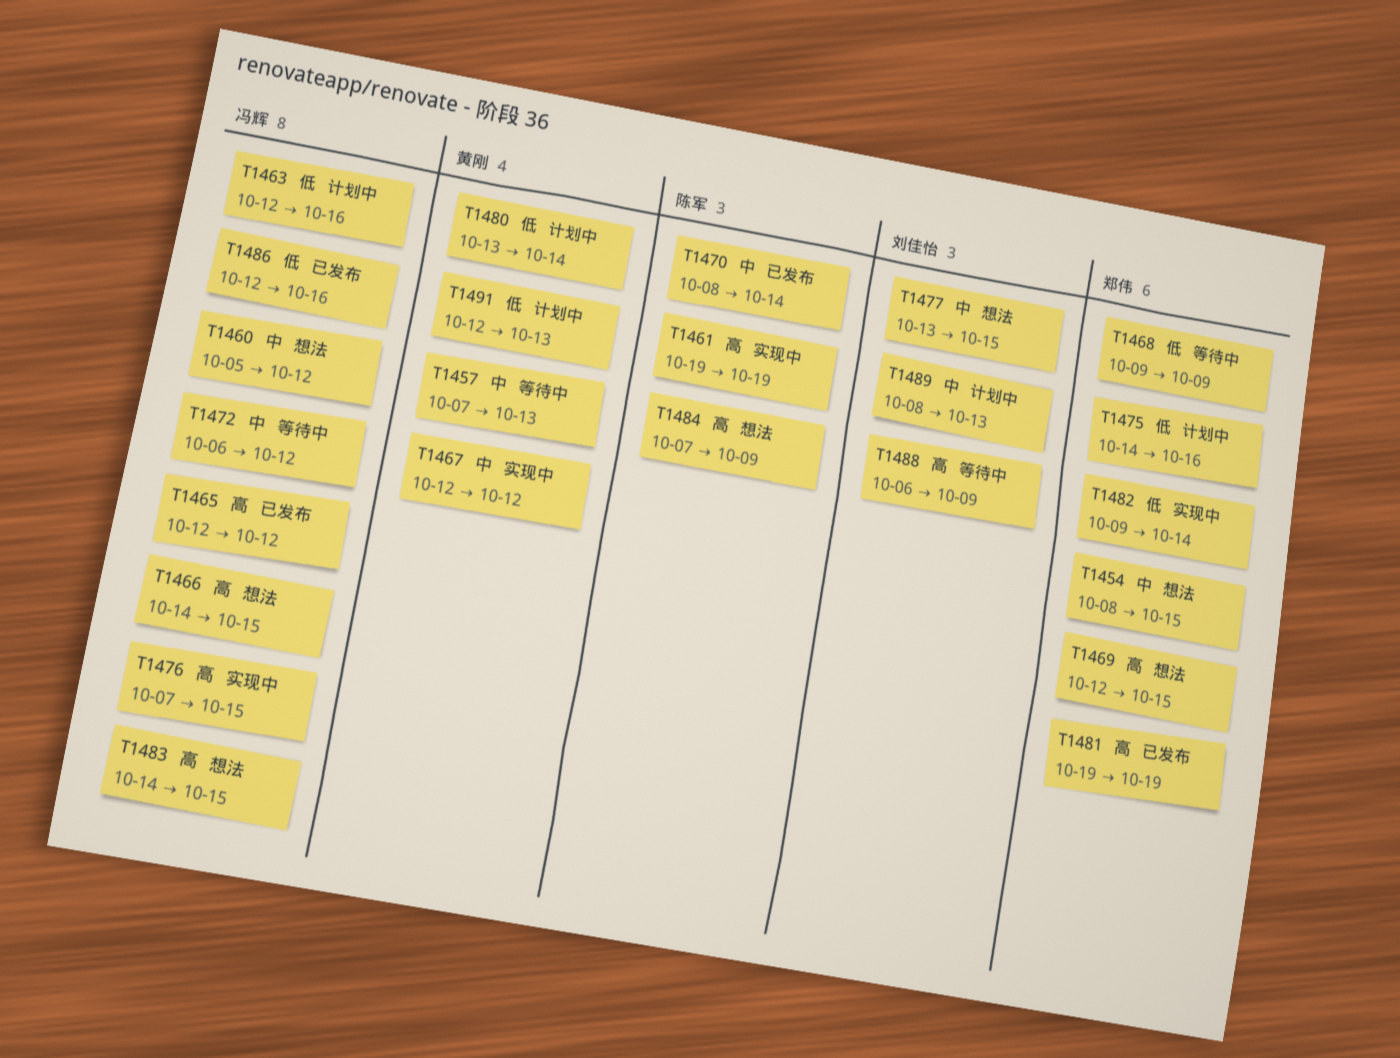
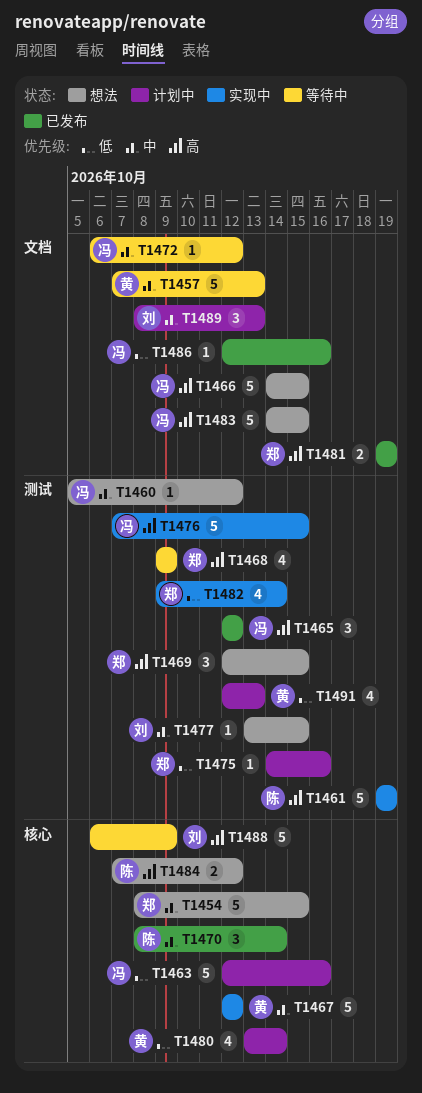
T1468, priority: 低 -> 高
T1484, due: Oct 9 -> Oct 12

